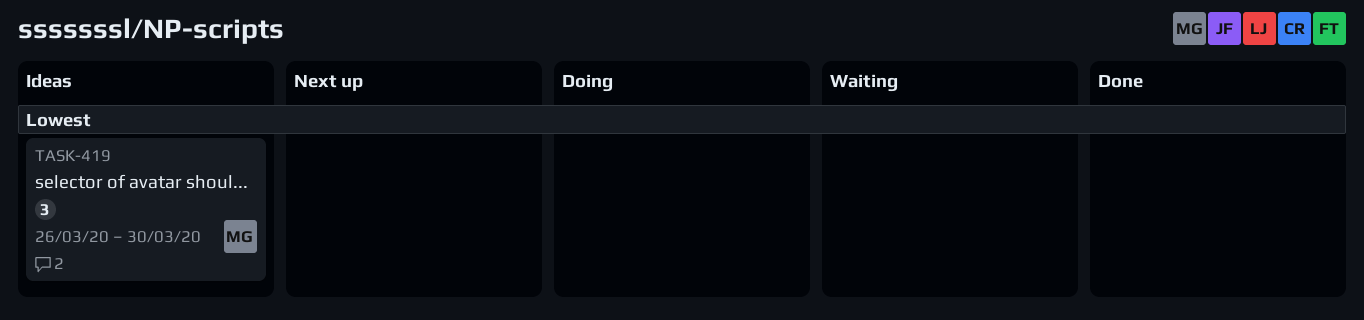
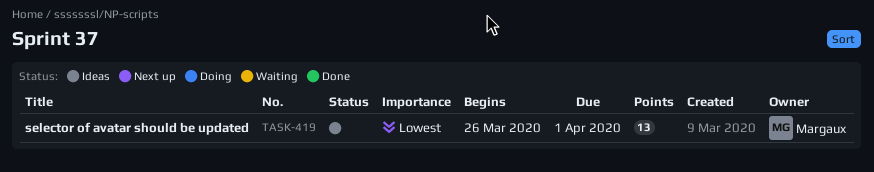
TASK-419, estimate: 3 -> 13
TASK-419, due: Mar 30 -> Apr 1

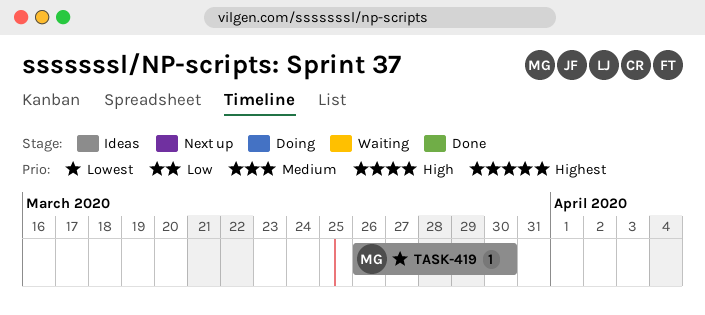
TASK-419, estimate: 13 -> 1
TASK-419, due: Apr 1 -> Mar 30

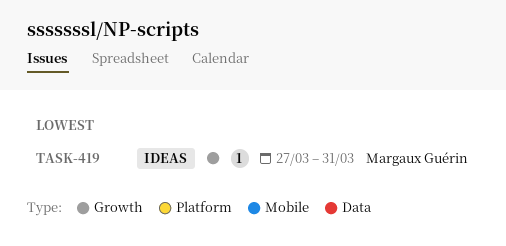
TASK-419, start: Mar 26 -> Mar 27
TASK-419, due: Mar 30 -> Mar 31

